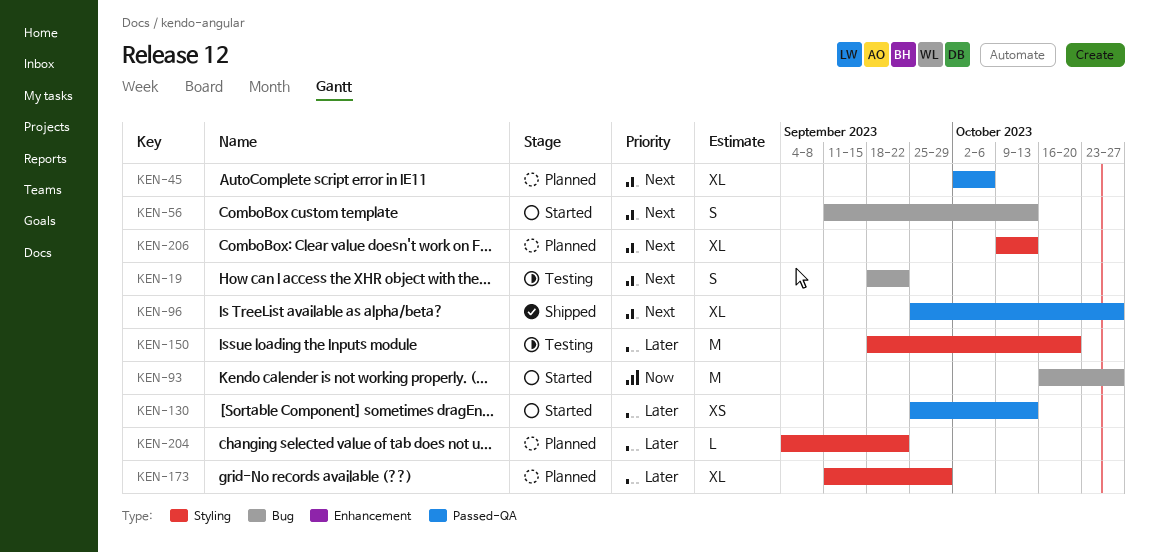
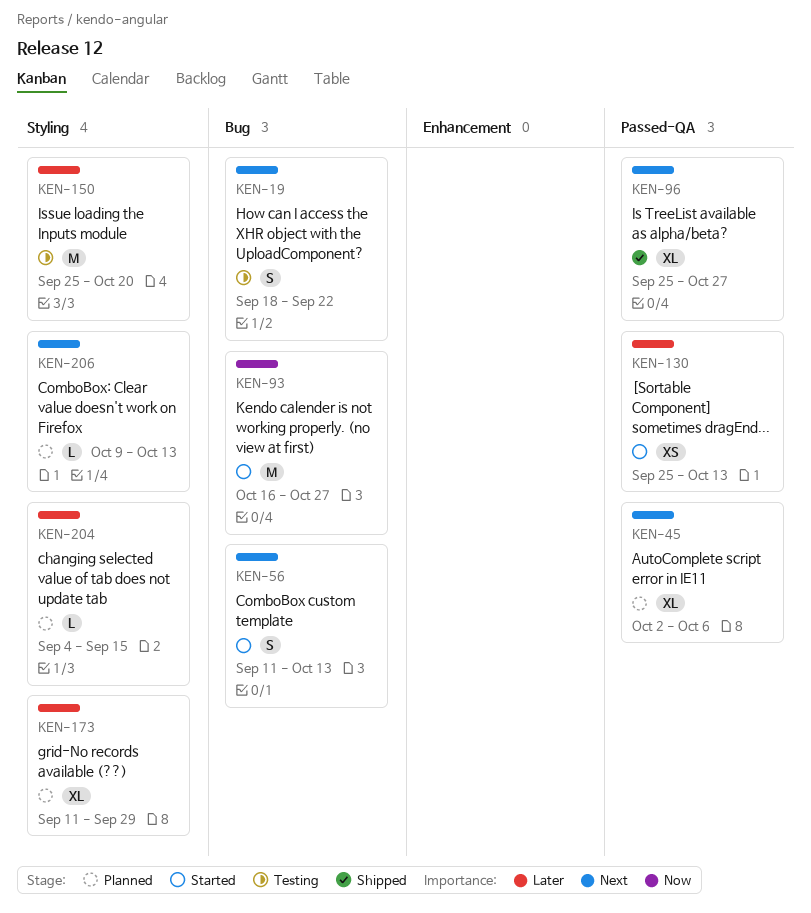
KEN-150, start: Sep 18 -> Sep 25
KEN-204, due: Sep 22 -> Sep 15
KEN-206, estimate: XL -> L

